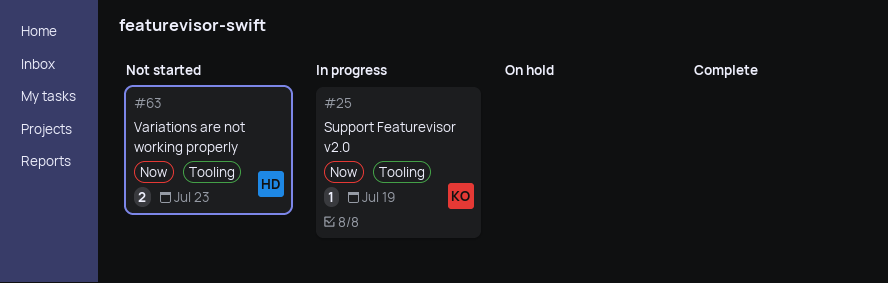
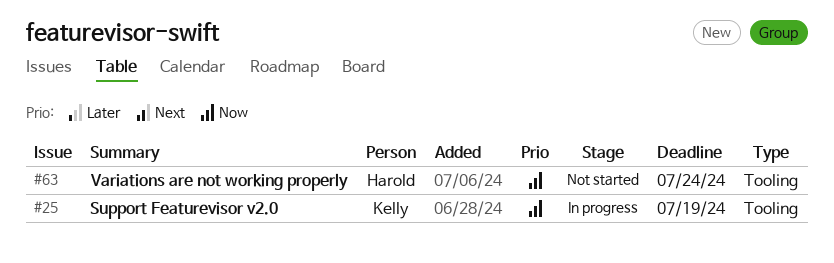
#63, due: Jul 23 -> Jul 24

